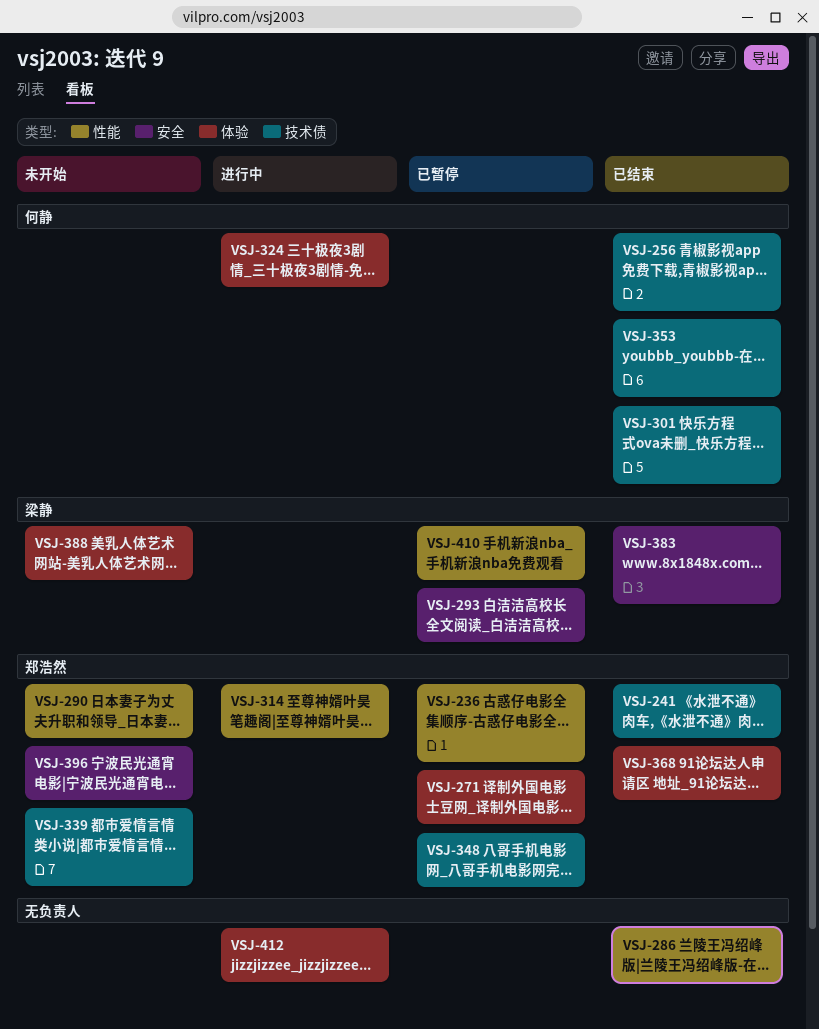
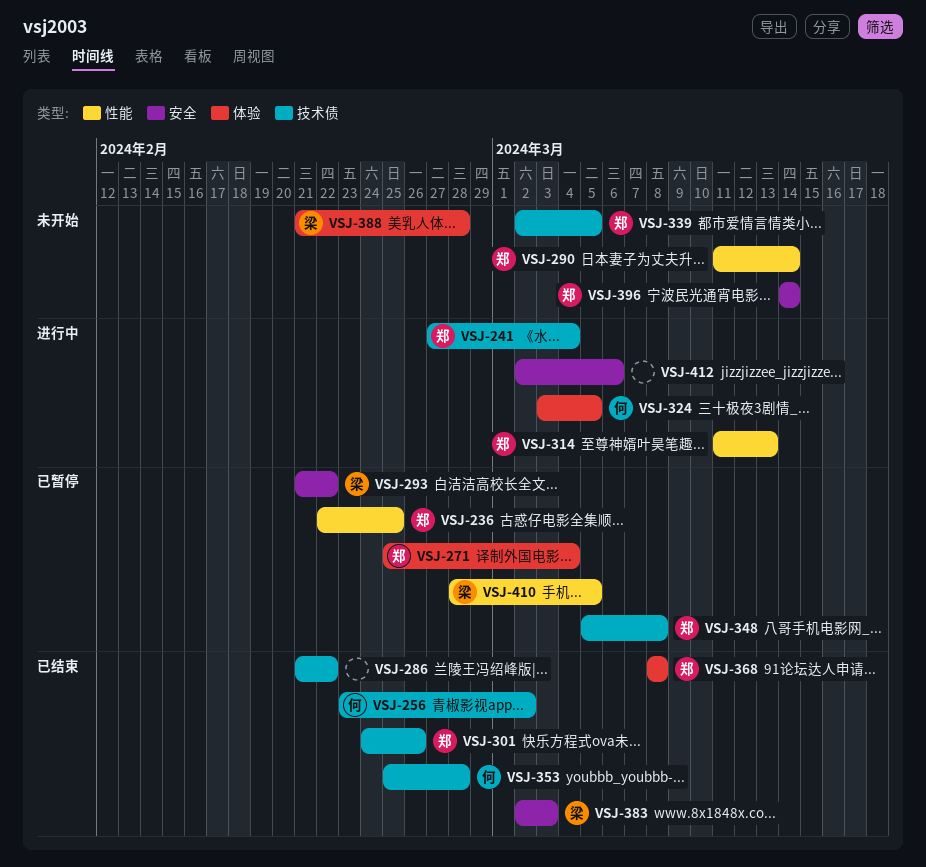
VSJ-241, status: 已结束 -> 进行中
VSJ-286, label: 性能 -> 技术债
VSJ-301, owner: 何静 -> 郑浩然
VSJ-412, label: 体验 -> 安全

